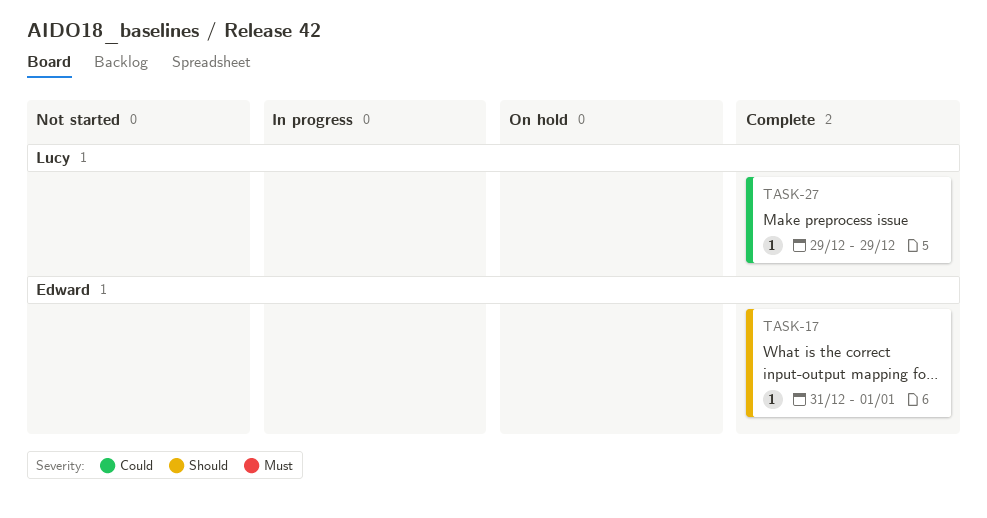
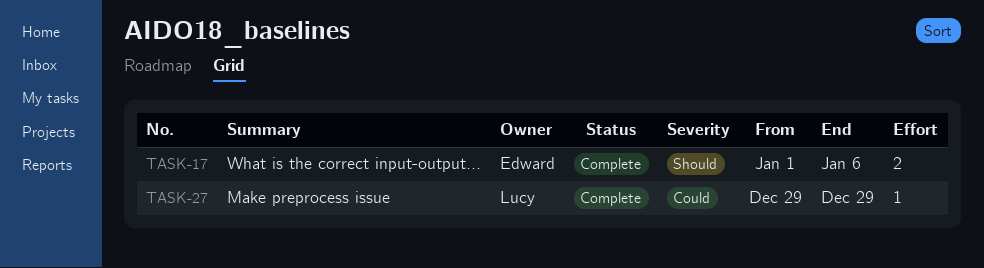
TASK-17, estimate: 1 -> 2
TASK-17, start: Dec 31 -> Jan 1
TASK-17, due: Jan 1 -> Jan 6

